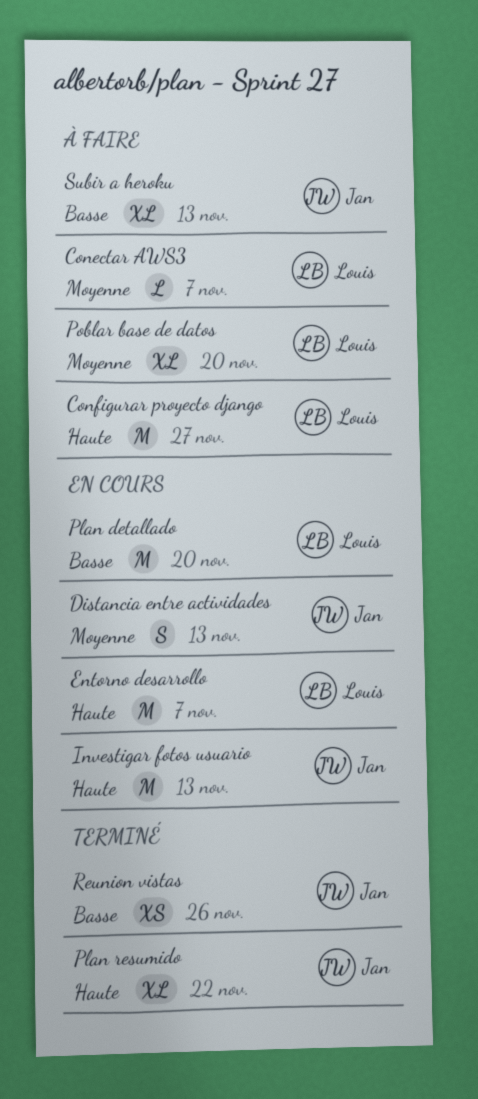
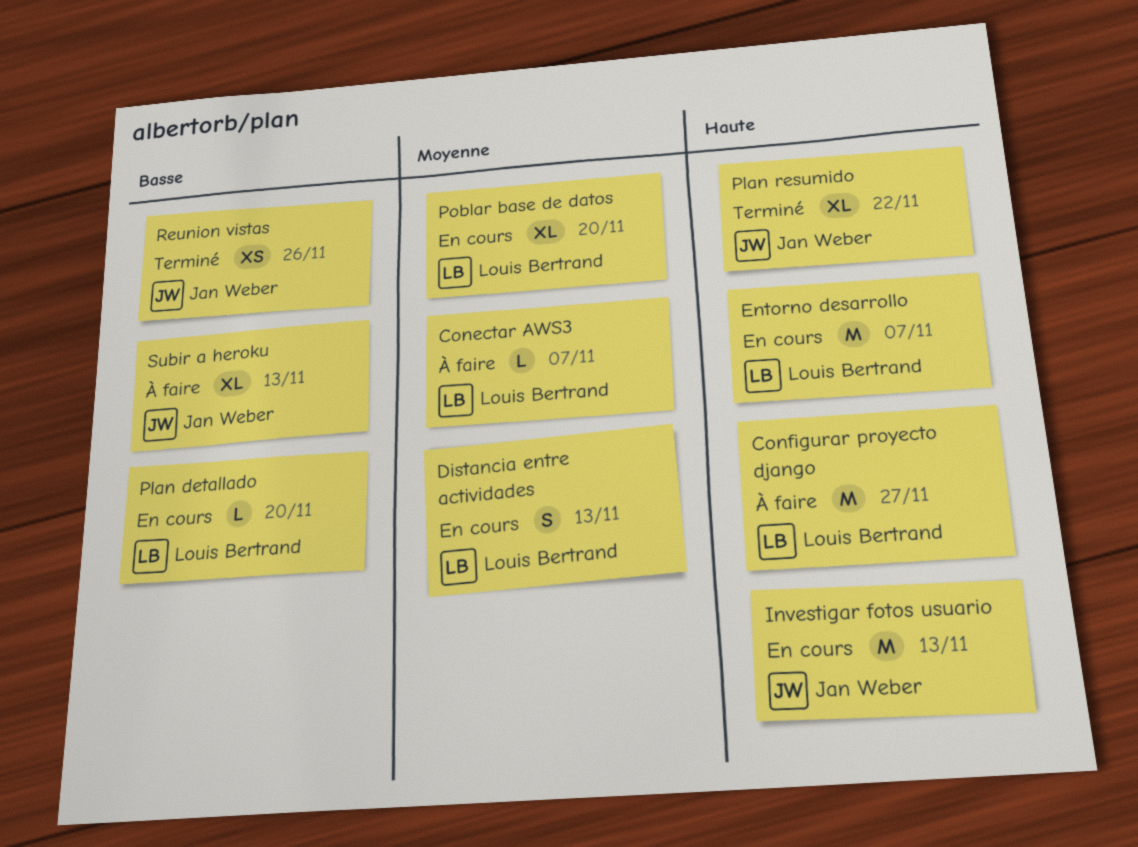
Distancia entre actividades, owner: Jan Weber -> Louis Bertrand
Plan detallado, estimate: M -> L
Poblar base de datos, status: À faire -> En cours

